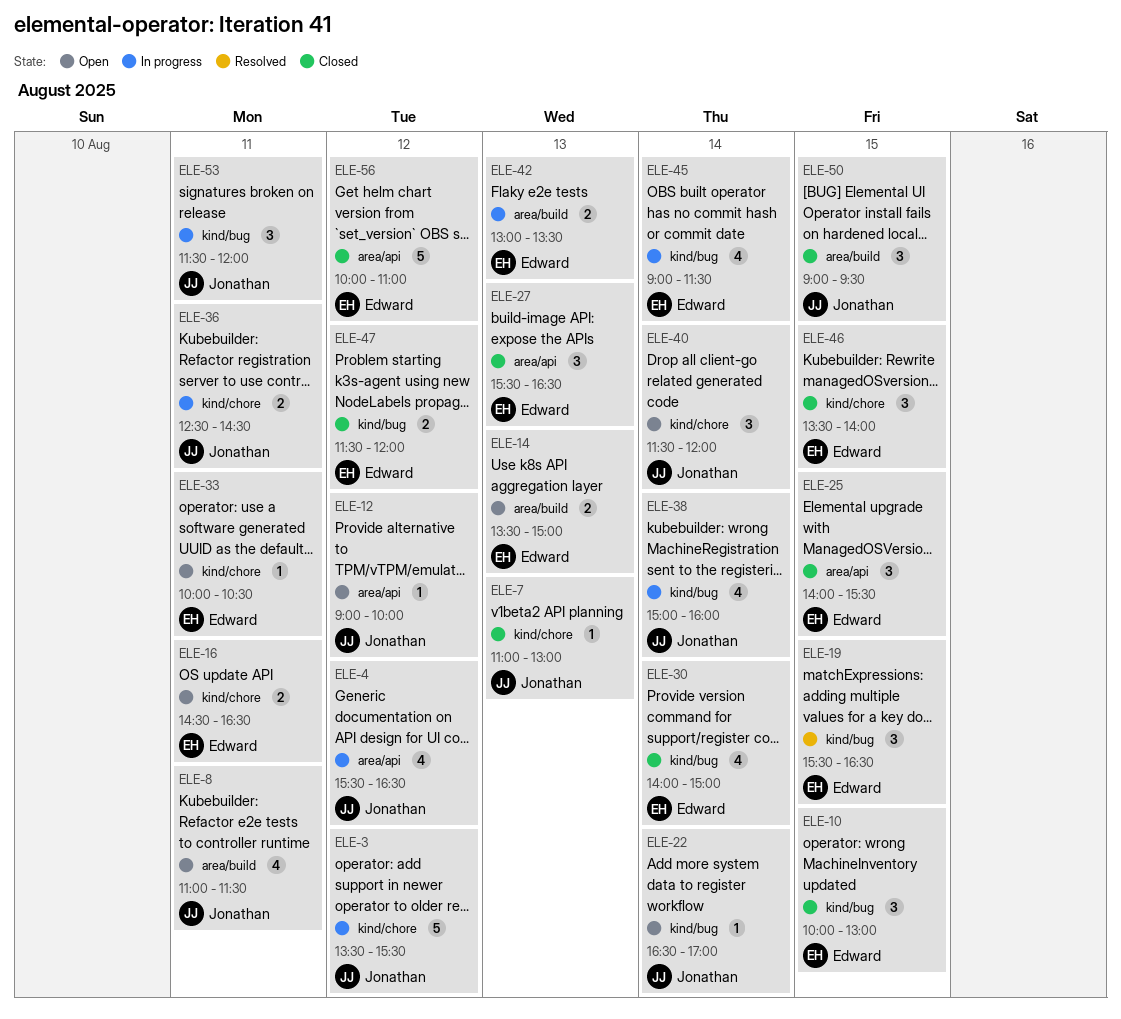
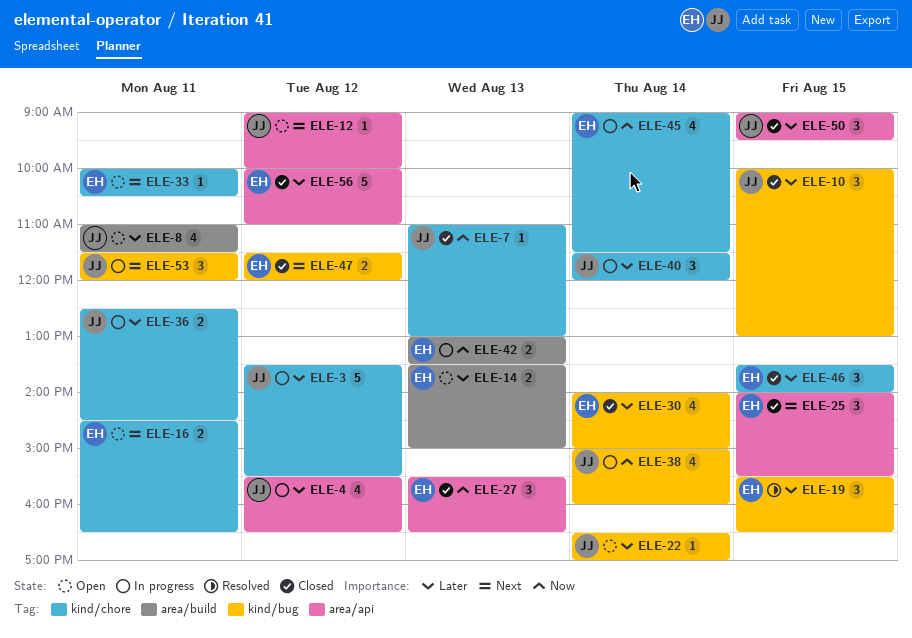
ELE-10, owner: Edward -> Jonathan
ELE-40, status: Open -> In progress
ELE-45, label: kind/bug -> kind/chore
ELE-50, label: area/build -> area/api

